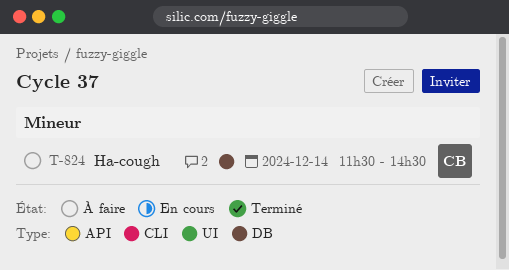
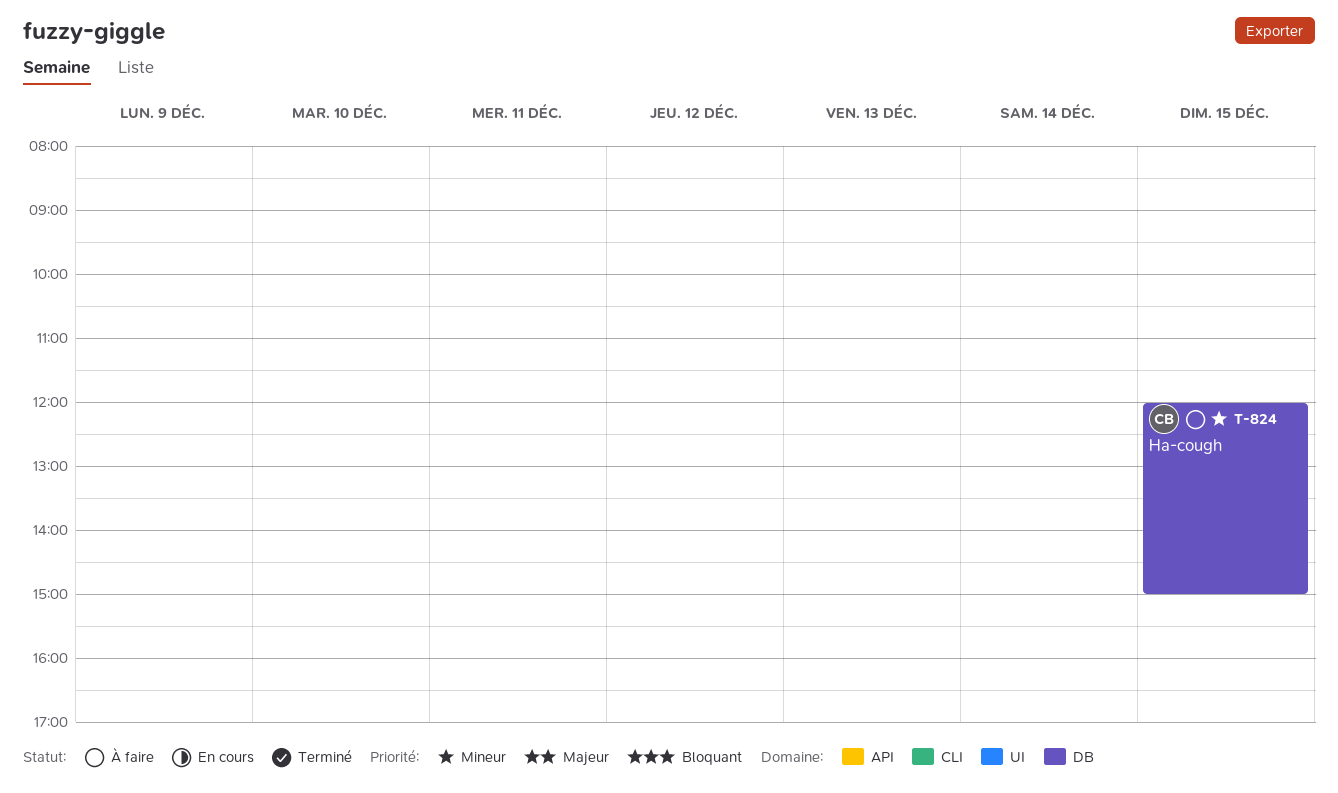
T-824, day: Dec 14 -> Dec 15
T-824, begins: 11:30 -> 12:00
T-824, ends: 14:30 -> 15:00

